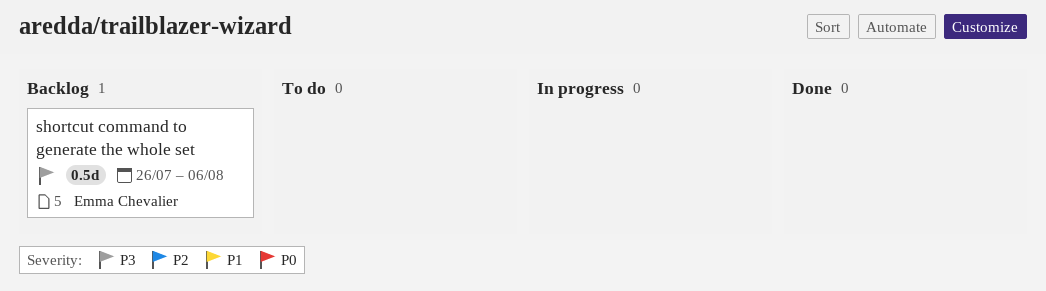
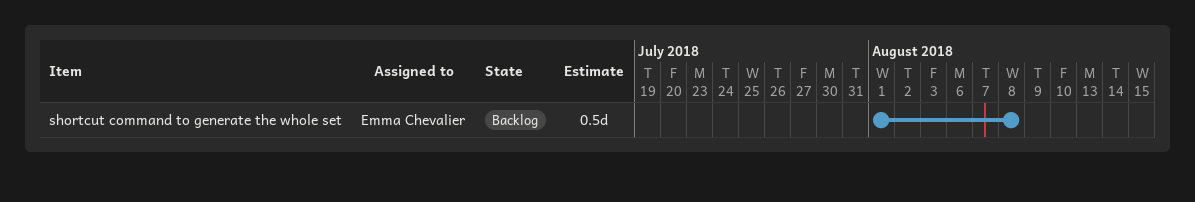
shortcut command to generate the whole set, start: Jul 26 -> Aug 1
shortcut command to generate the whole set, due: Aug 6 -> Aug 8

